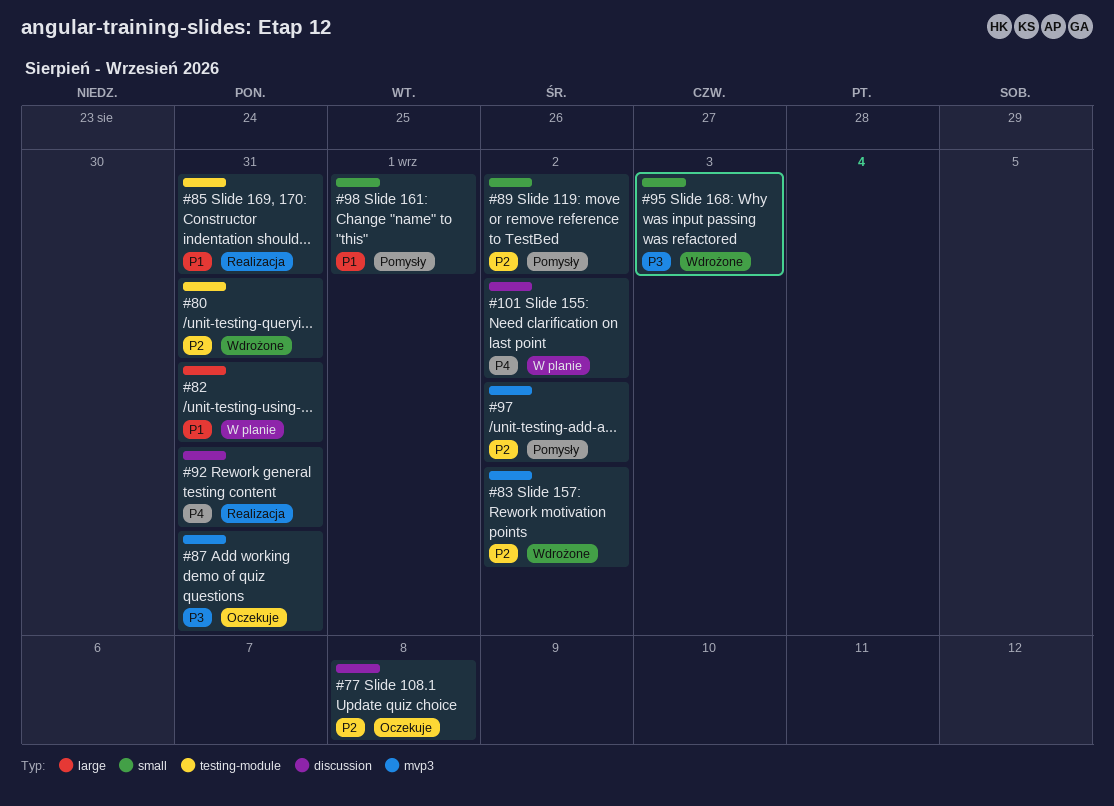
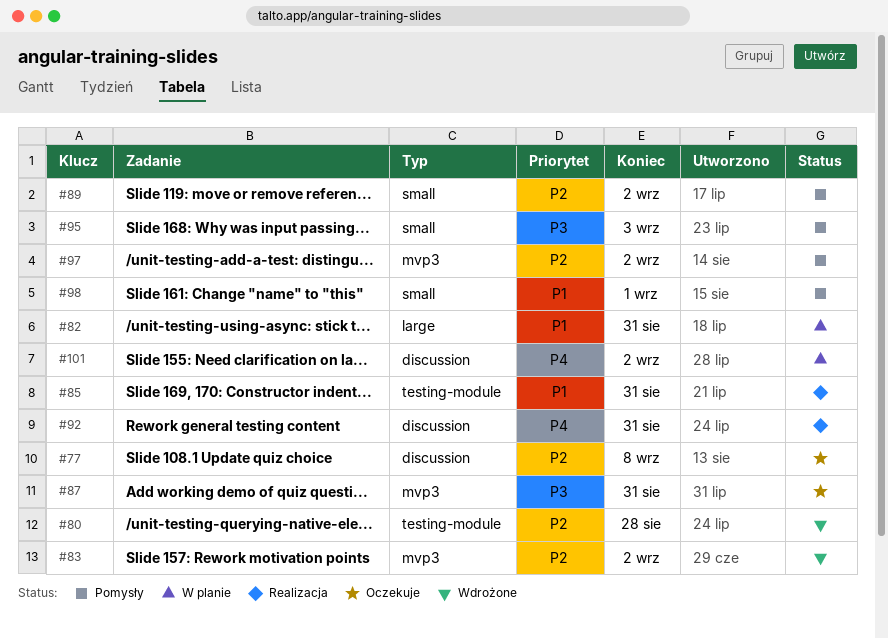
#80, due: Aug 31 -> Aug 28
#95, status: Wdrożone -> Pomysły

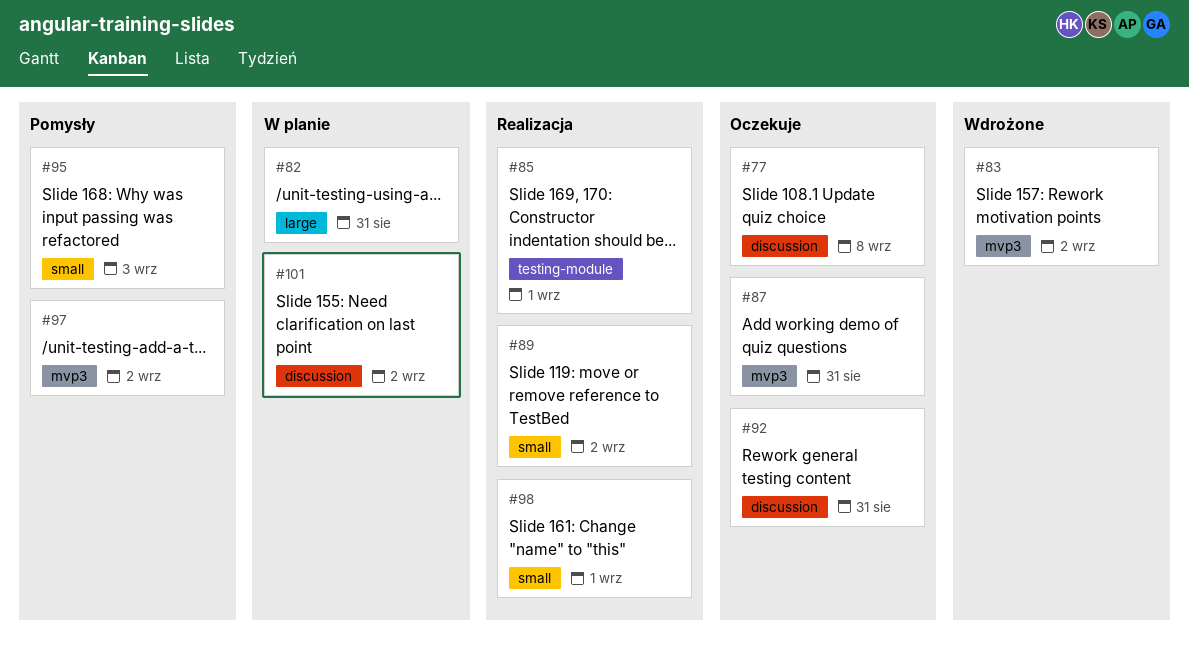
#80: present -> none
#85, due: Aug 31 -> Sep 1
#89, status: Pomysły -> Realizacja
#92, status: Realizacja -> Oczekuje
#98, status: Pomysły -> Realizacja

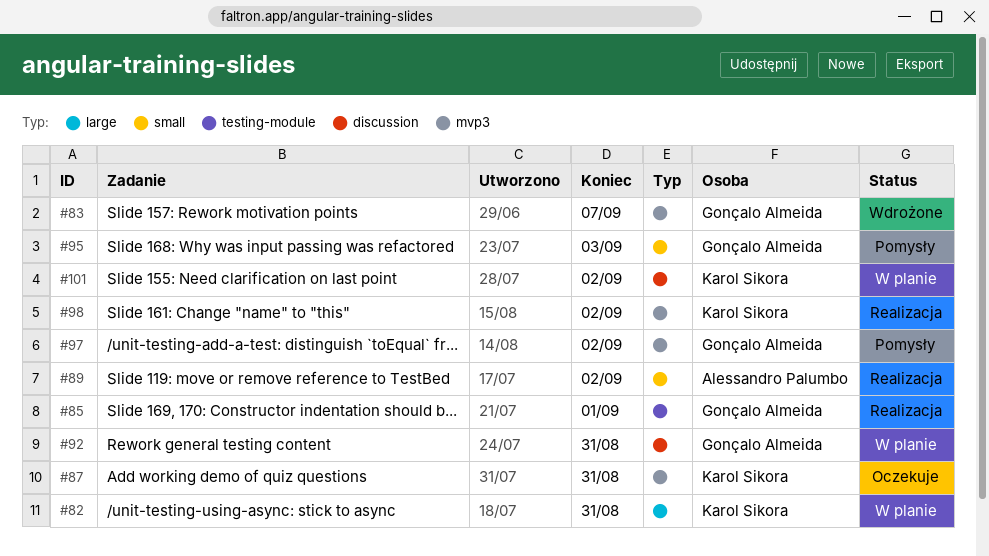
#77: present -> none
#83, due: Sep 2 -> Sep 7
#92, status: Oczekuje -> W planie
#98, label: small -> mvp3
#98, due: Sep 1 -> Sep 2

